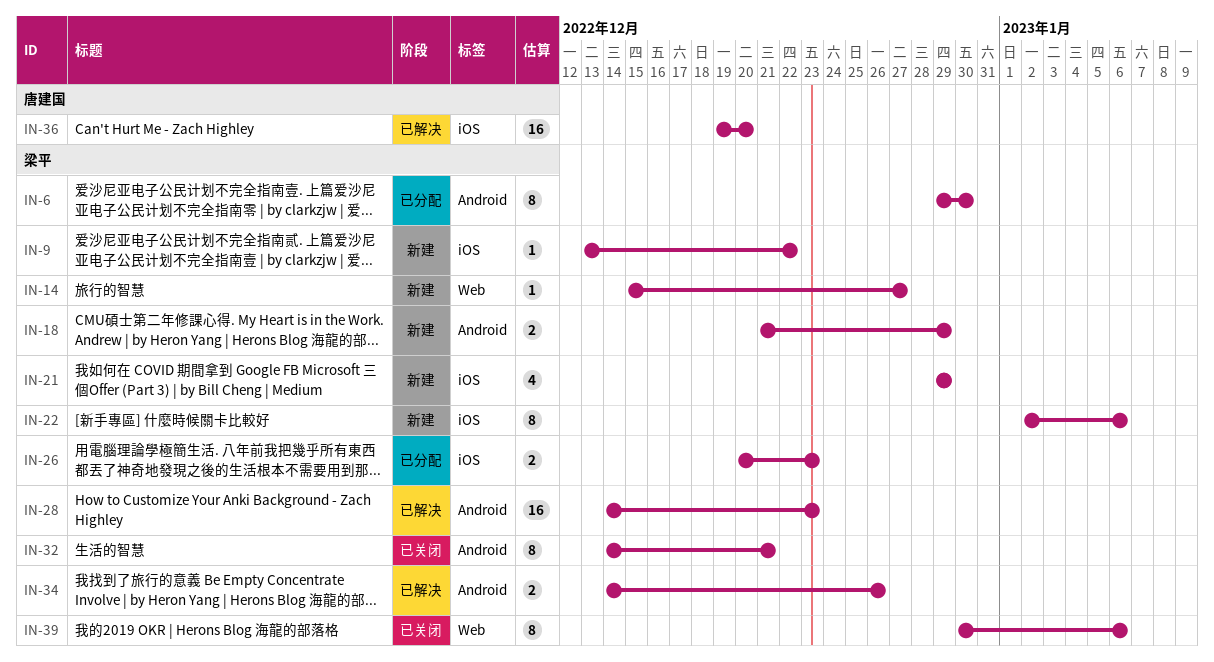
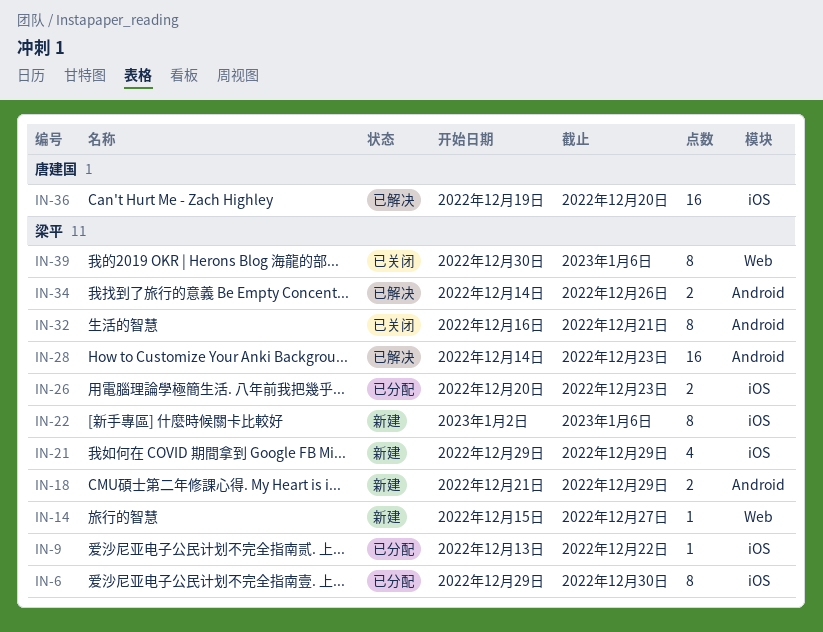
IN-6, label: Android -> iOS
IN-9, status: 新建 -> 已分配
IN-32, start: Dec 14 -> Dec 16

